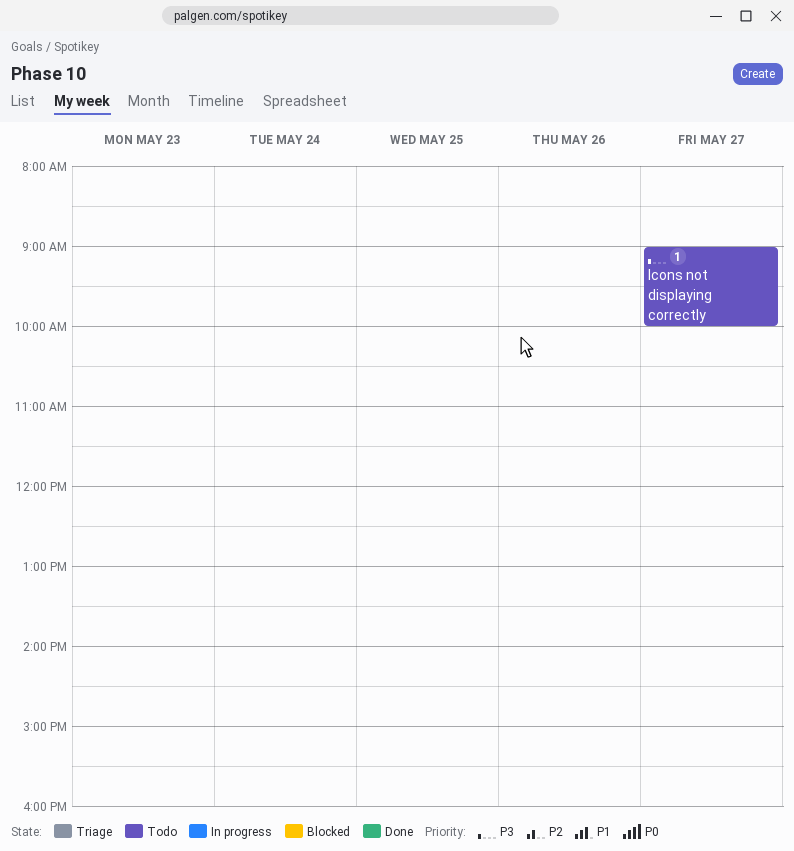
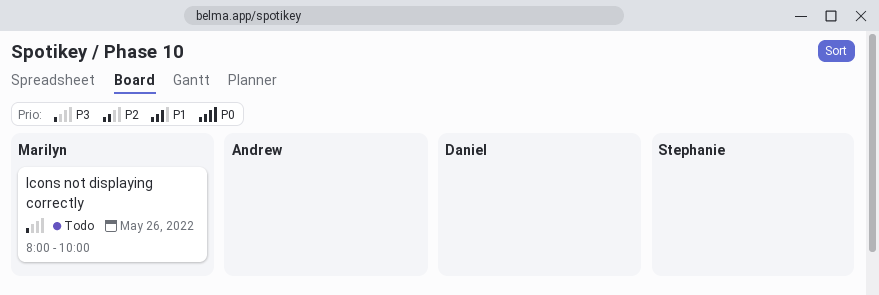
Icons not displaying correctly, day: May 27 -> May 26
Icons not displaying correctly, begins: 09:00 -> 08:00

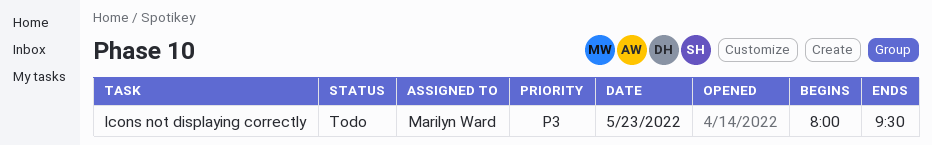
Icons not displaying correctly, day: May 26 -> May 23
Icons not displaying correctly, ends: 10:00 -> 09:30

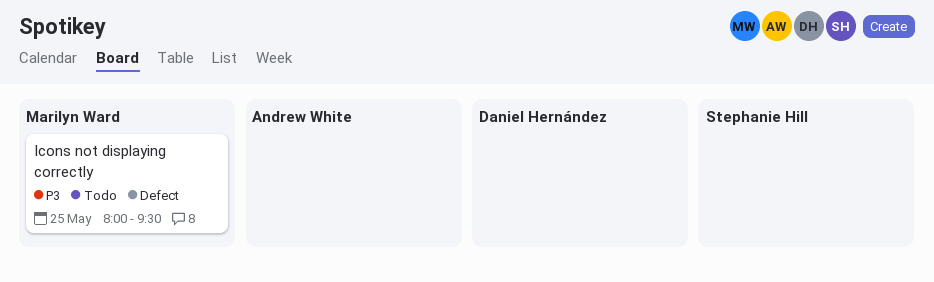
Icons not displaying correctly, day: May 23 -> May 25

